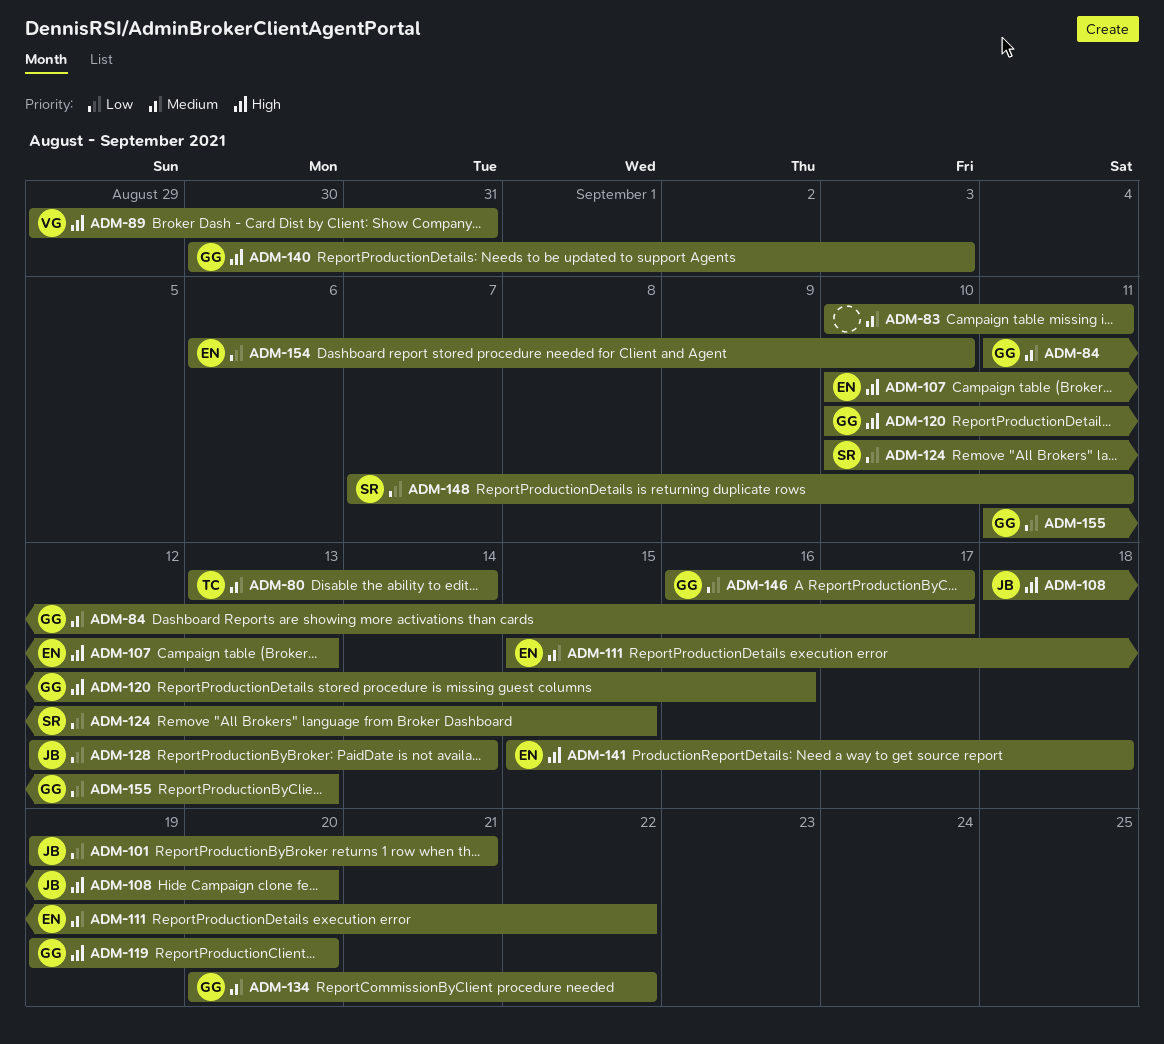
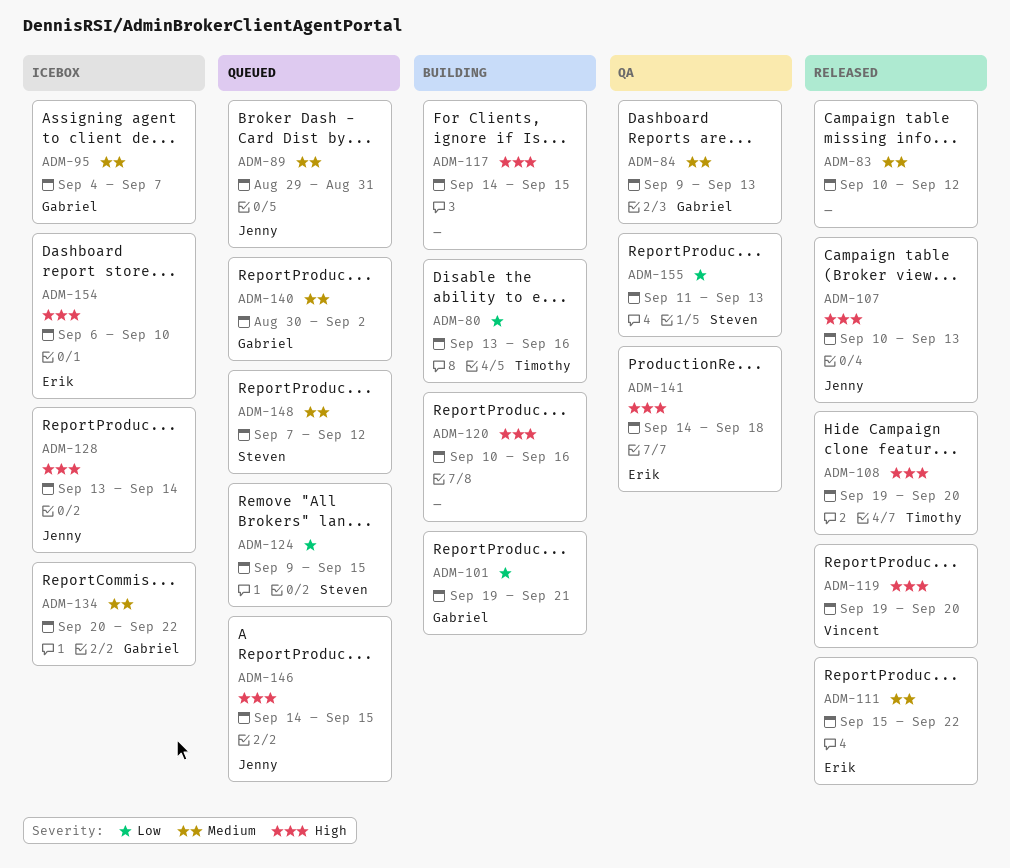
ADM-80, priority: Medium -> Low
ADM-80, due: Sep 14 -> Sep 16
ADM-83, due: Sep 11 -> Sep 12
ADM-84, start: Sep 11 -> Sep 9
ADM-84, due: Sep 17 -> Sep 13
ADM-89, owner: Vincent -> Jenny
ADM-89, priority: High -> Medium
ADM-95: none -> present
ADM-101, owner: Jenny -> Gabriel
ADM-107, owner: Erik -> Jenny
ADM-108, owner: Jenny -> Timothy
ADM-108, start: Sep 18 -> Sep 19
ADM-117: none -> present
ADM-119, owner: Gabriel -> Vincent
ADM-120, owner: Gabriel -> none
ADM-124, start: Sep 10 -> Sep 9
ADM-128, priority: Low -> High
ADM-128, start: Sep 12 -> Sep 13
ADM-140, priority: High -> Medium
ADM-140, due: Sep 3 -> Sep 2
ADM-141, start: Sep 15 -> Sep 14
ADM-146, owner: Gabriel -> Jenny
ADM-146, priority: Low -> High
ADM-146, start: Sep 16 -> Sep 14
ADM-146, due: Sep 17 -> Sep 15
ADM-148, priority: Low -> Medium
ADM-148, due: Sep 11 -> Sep 12
ADM-154, priority: Low -> High
ADM-155, owner: Gabriel -> Steven

